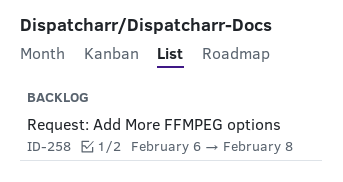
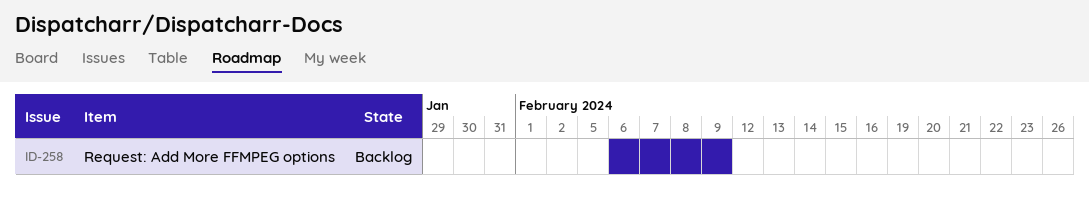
ID-258, due: Feb 8 -> Feb 9

